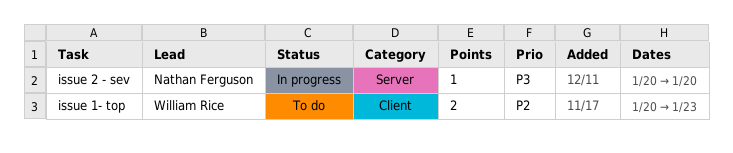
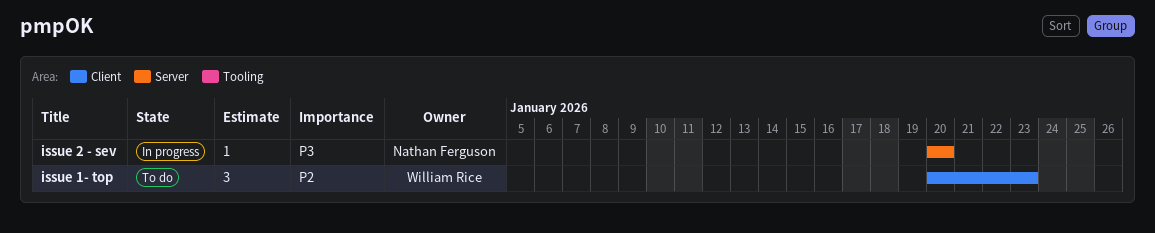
issue 1- top, estimate: 2 -> 3

